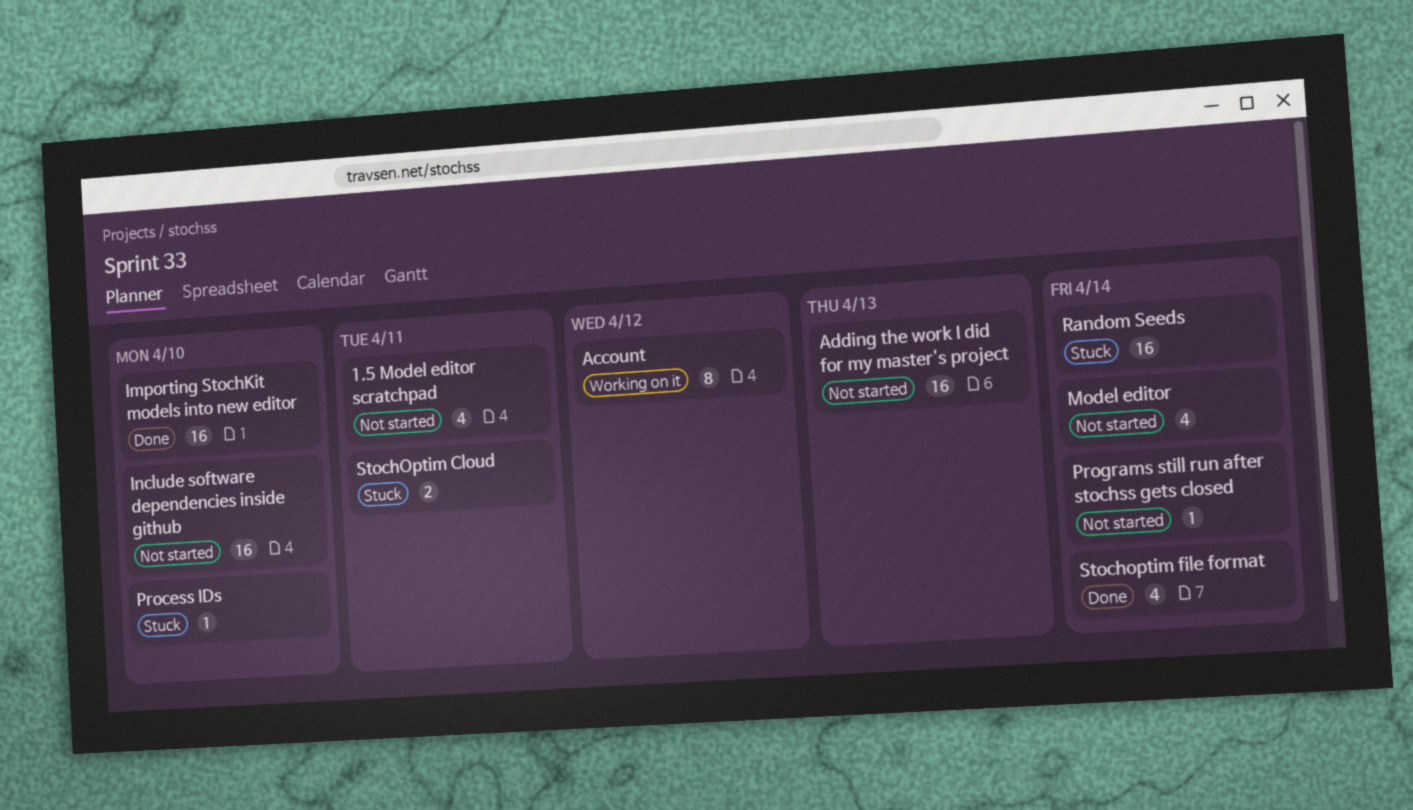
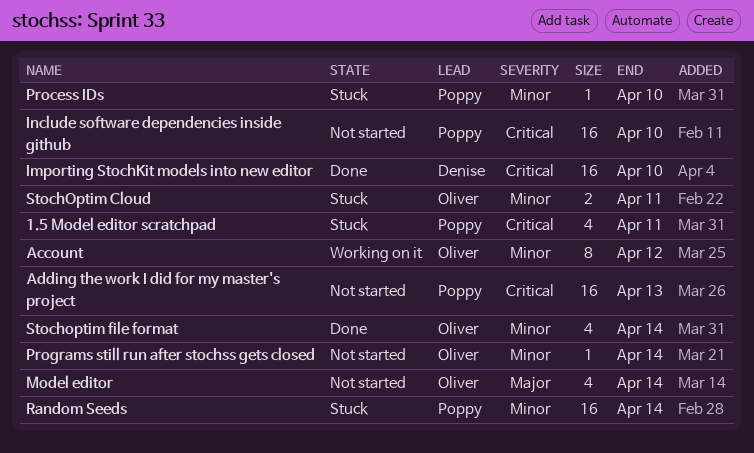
1.5 Model editor scratchpad, status: Not started -> Stuck

